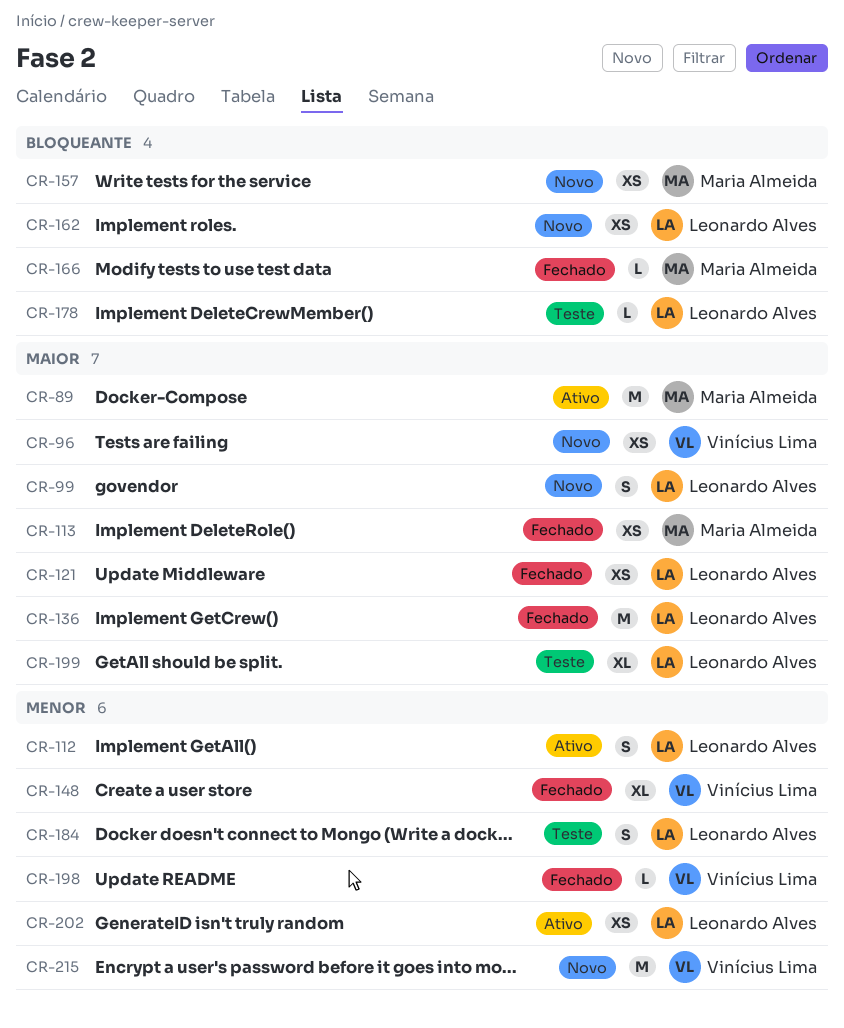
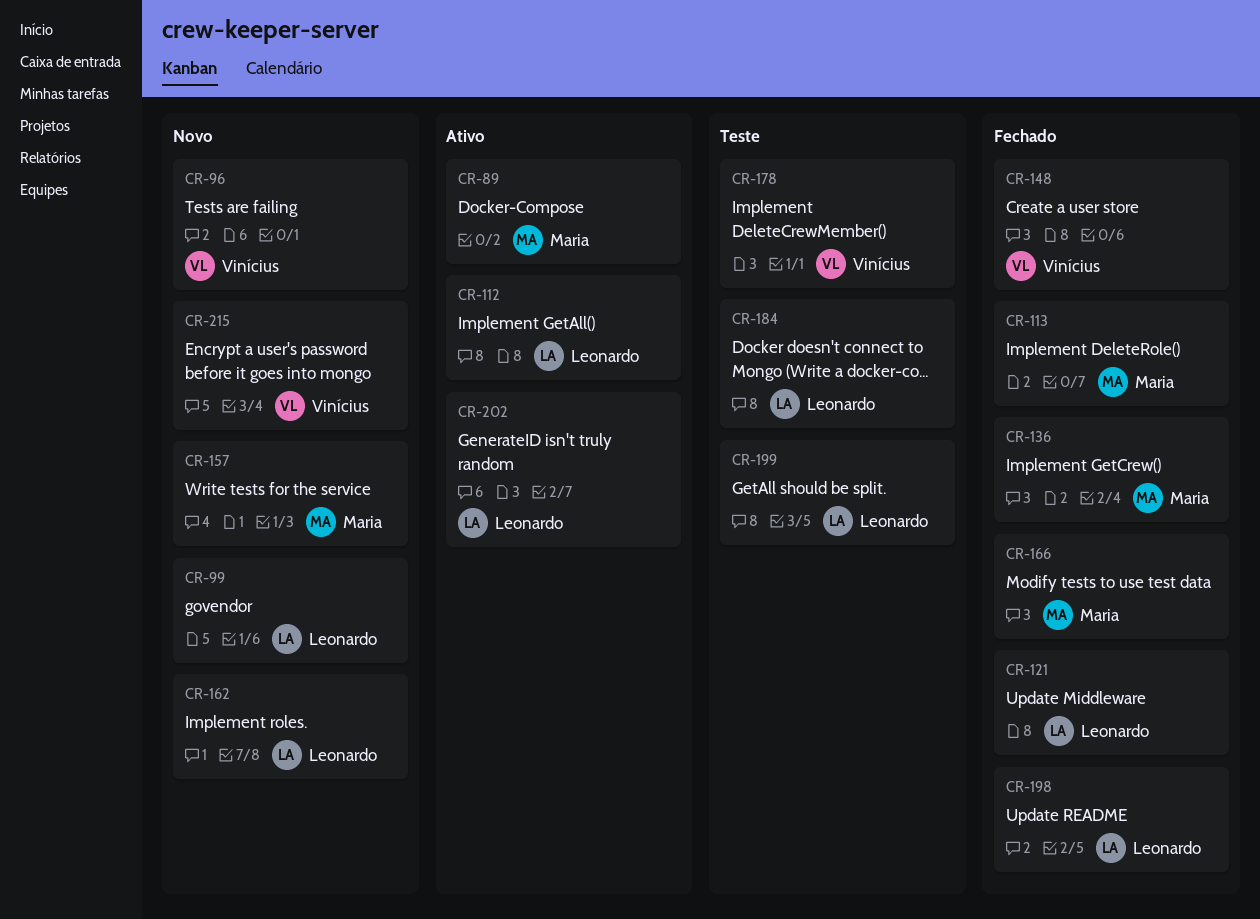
CR-136, owner: Leonardo Alves -> Maria Almeida
CR-178, owner: Leonardo Alves -> Vinícius Lima
CR-198, owner: Vinícius Lima -> Leonardo Alves

